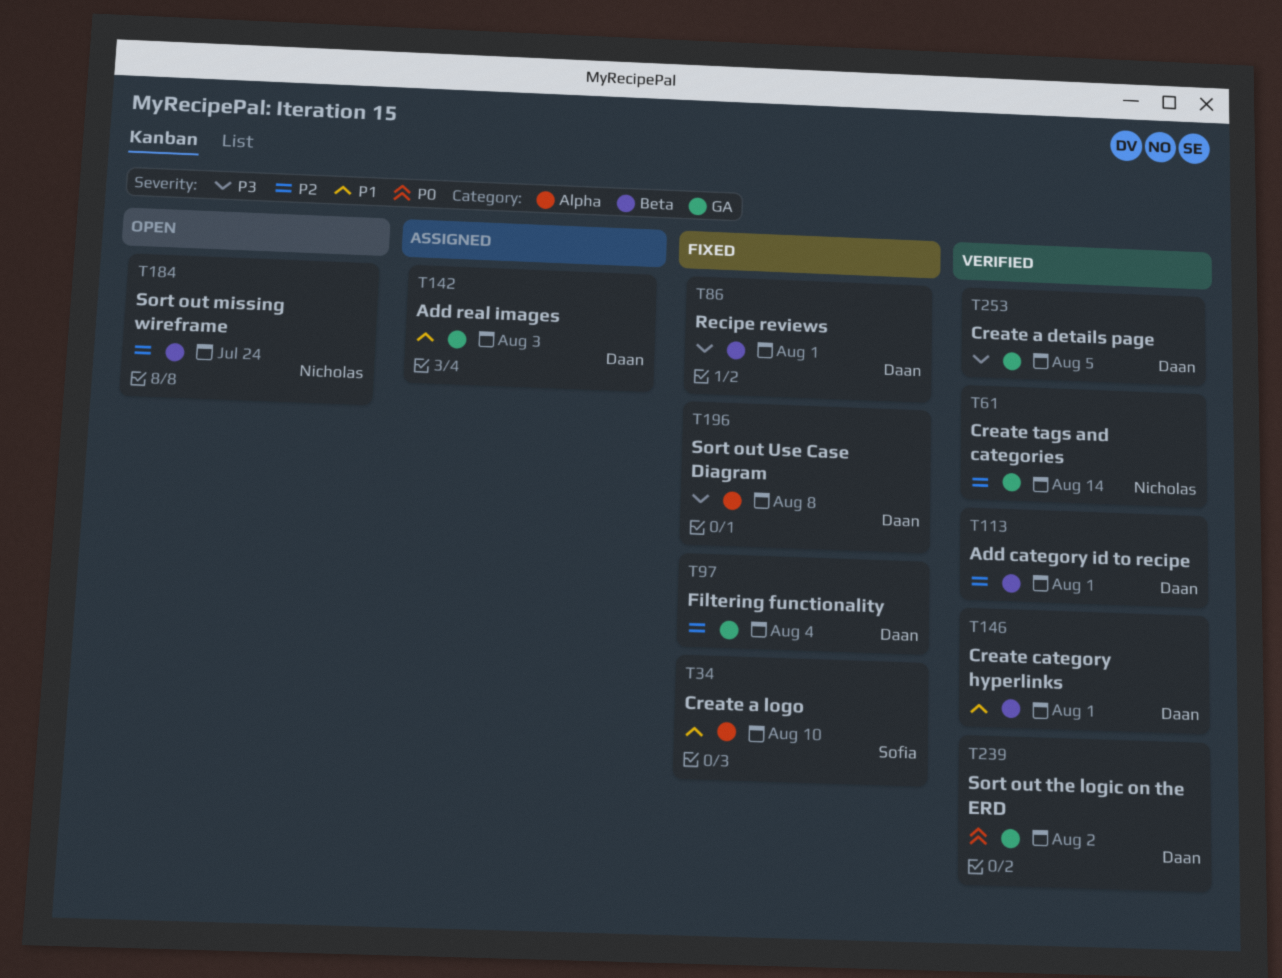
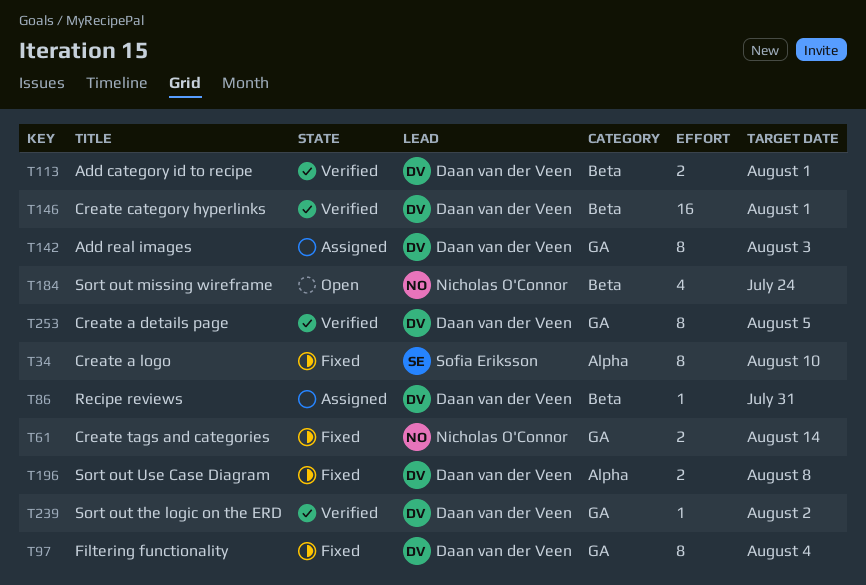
T61, status: Verified -> Fixed
T86, status: Fixed -> Assigned
T86, due: Aug 1 -> Jul 31

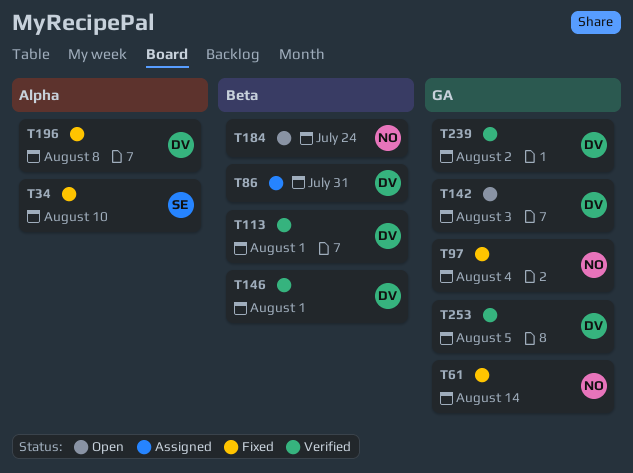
T97, owner: Daan van der Veen -> Nicholas O'Connor
T142, status: Assigned -> Open

